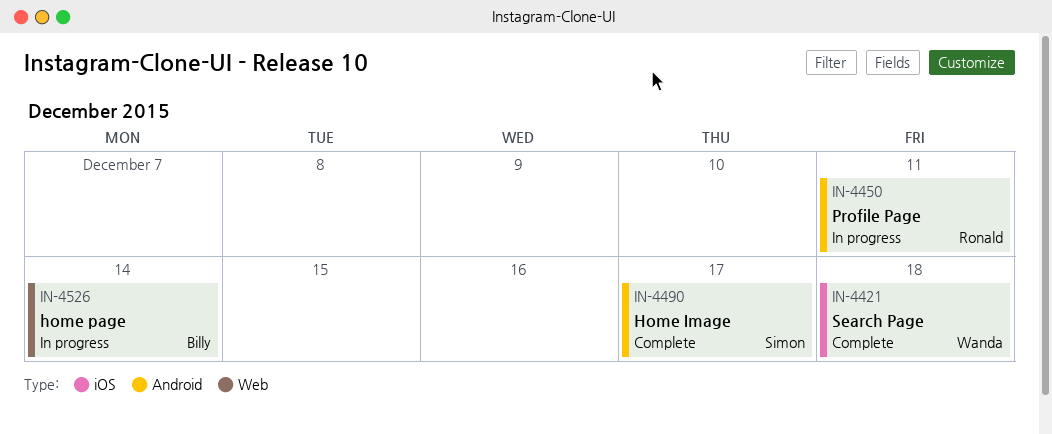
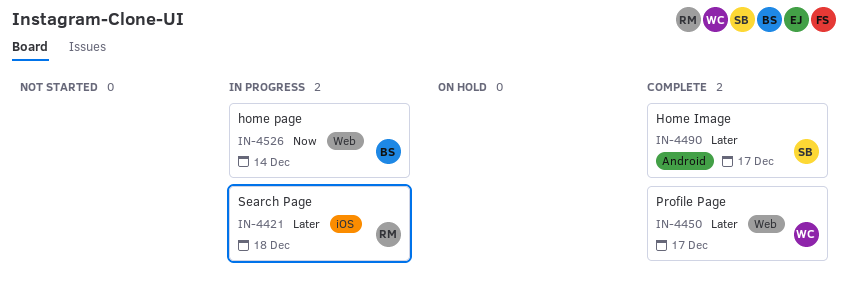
IN-4421, status: Complete -> In progress
IN-4421, owner: Wanda -> Ronald
IN-4450, status: In progress -> Complete
IN-4450, owner: Ronald -> Wanda
IN-4450, label: Android -> Web
IN-4450, due: Dec 11 -> Dec 17

